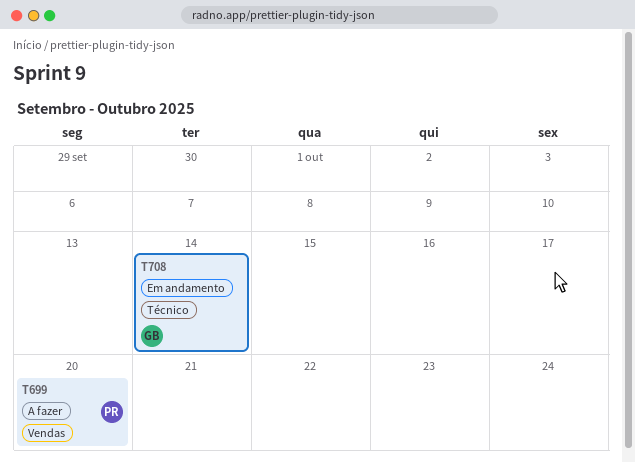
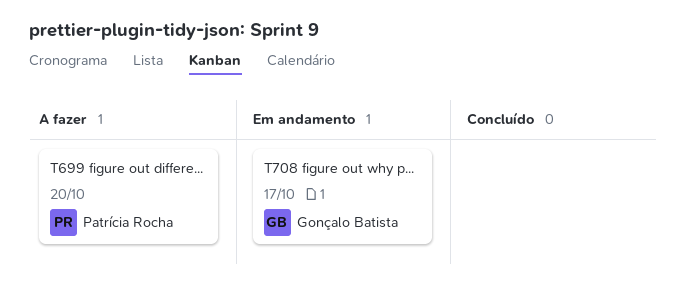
T708, due: Oct 14 -> Oct 17

